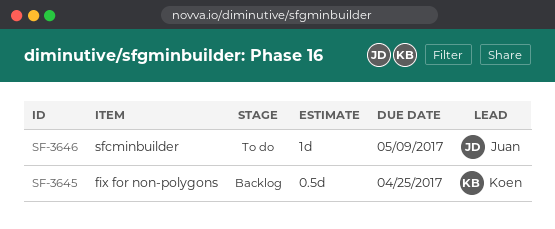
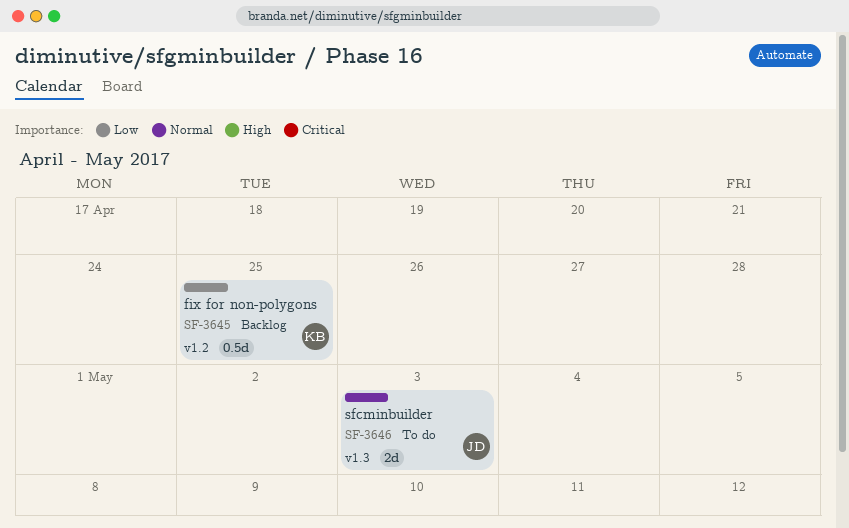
SF-3646, estimate: 1d -> 2d
SF-3646, due: May 9 -> May 3

